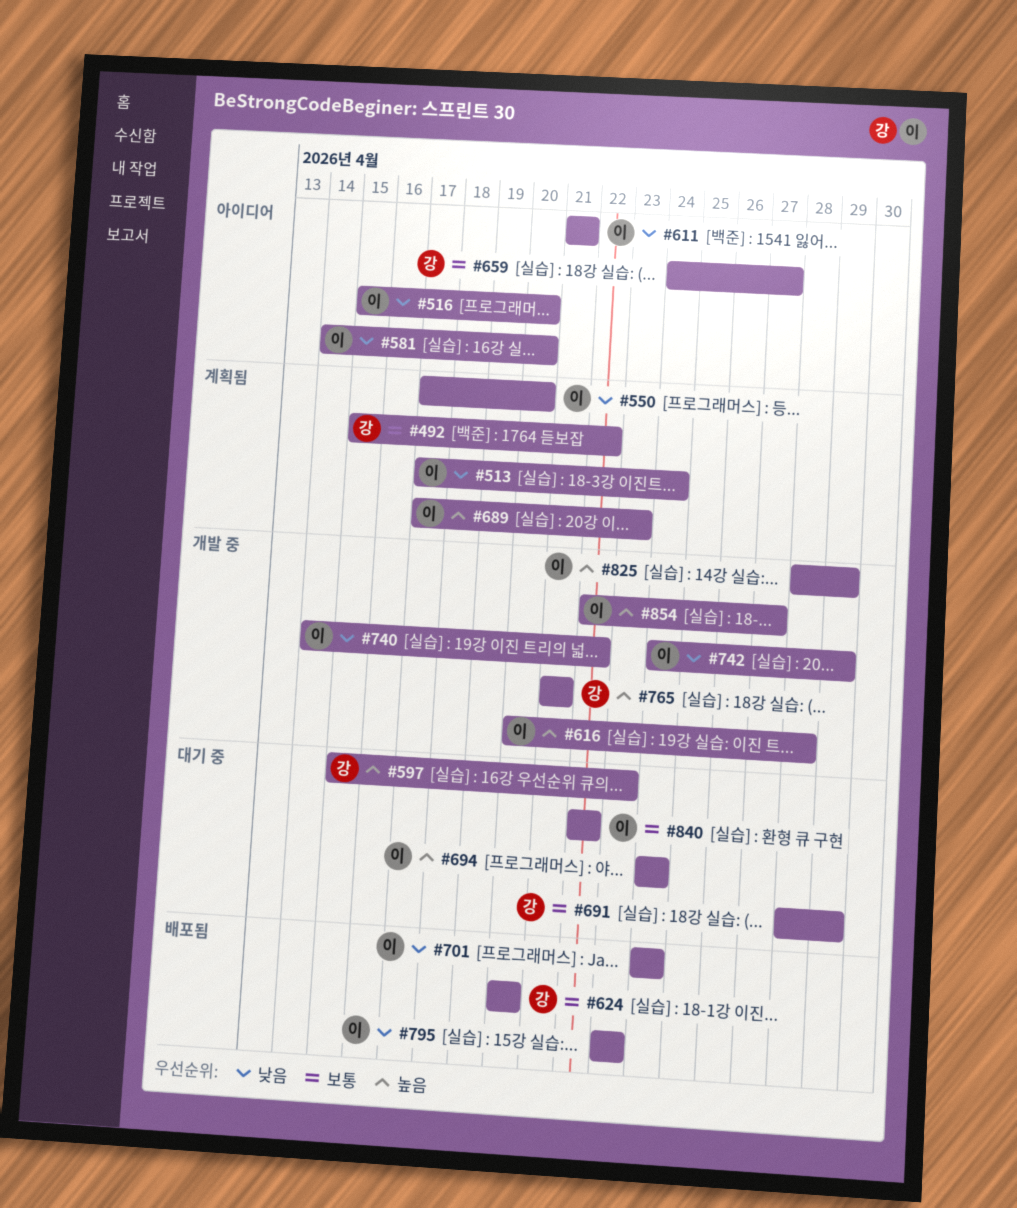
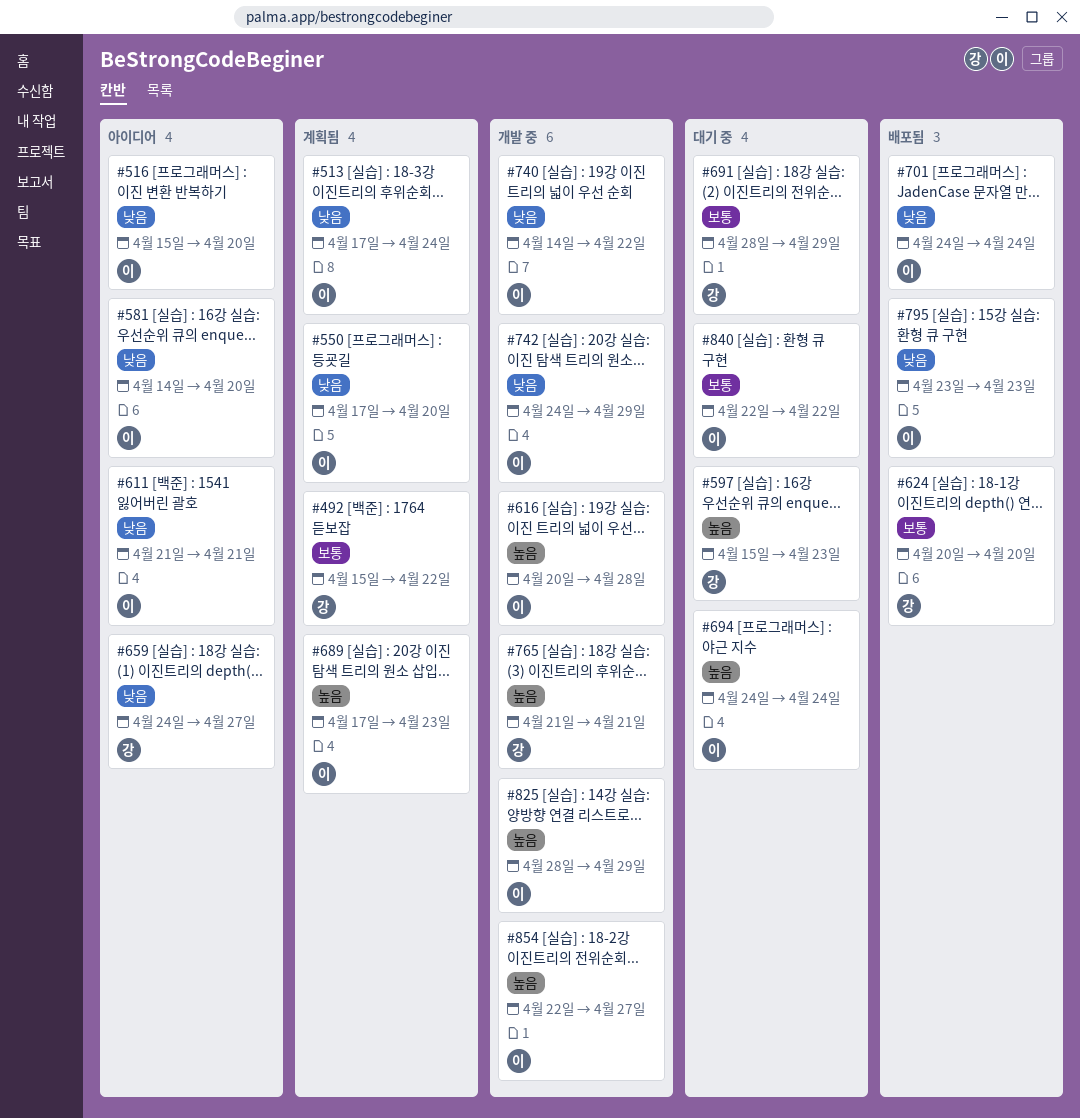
#659, priority: 보통 -> 낮음

